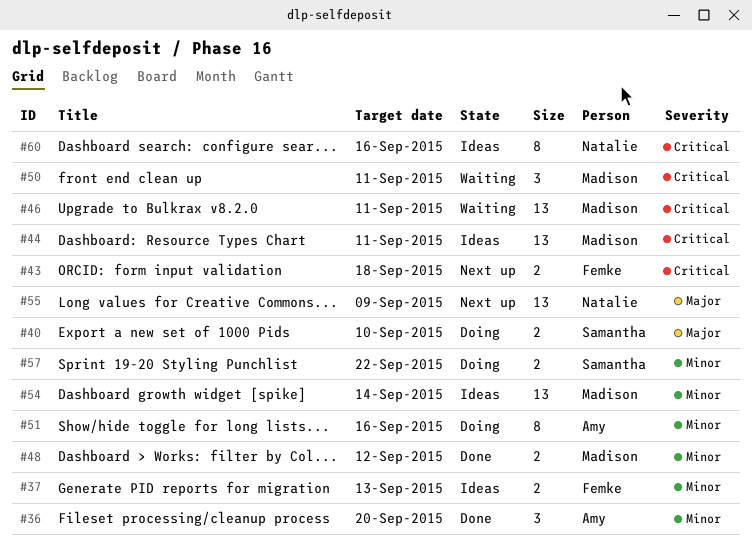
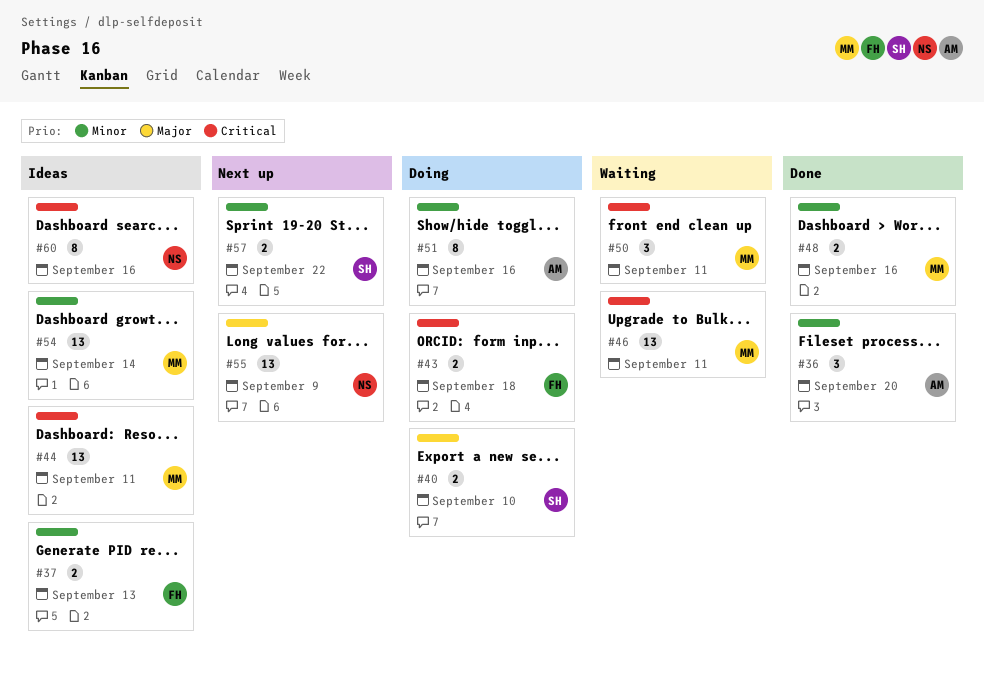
#43, status: Next up -> Doing
#48, due: Sep 12 -> Sep 16
#57, status: Doing -> Next up

